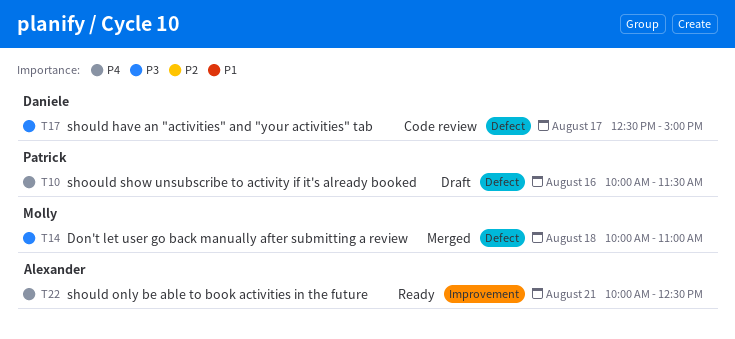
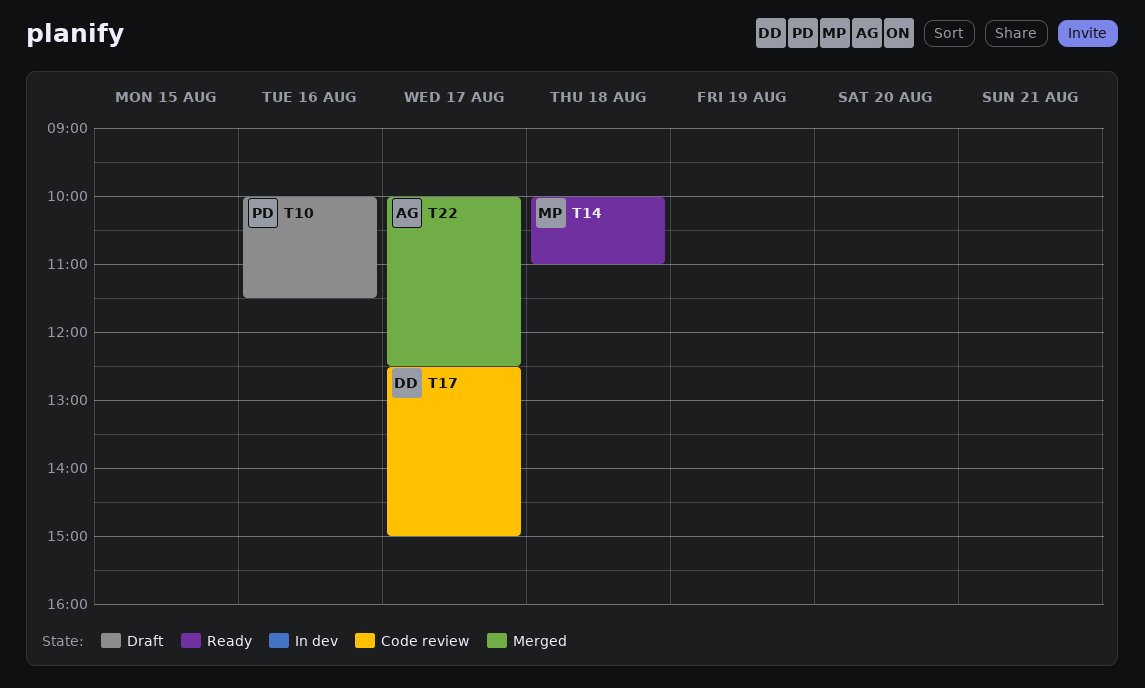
T14, status: Merged -> Ready
T22, status: Ready -> Merged
T22, day: Aug 21 -> Aug 17

